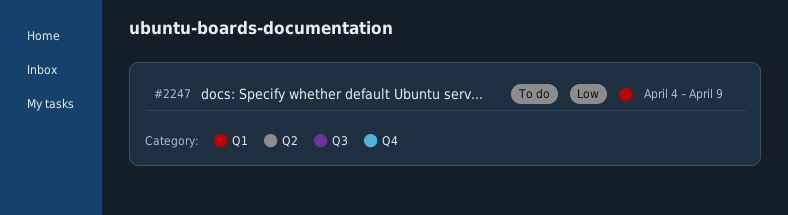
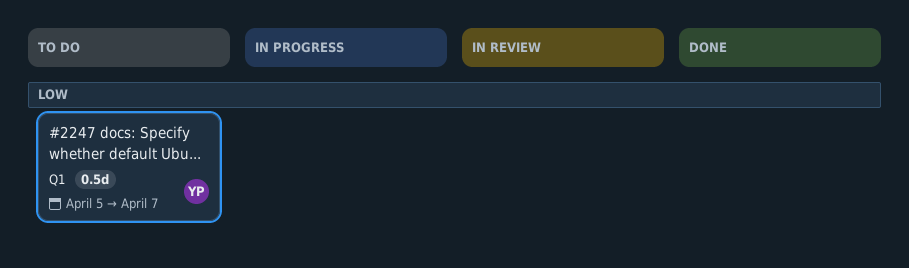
#2247, start: Apr 4 -> Apr 5
#2247, due: Apr 9 -> Apr 7

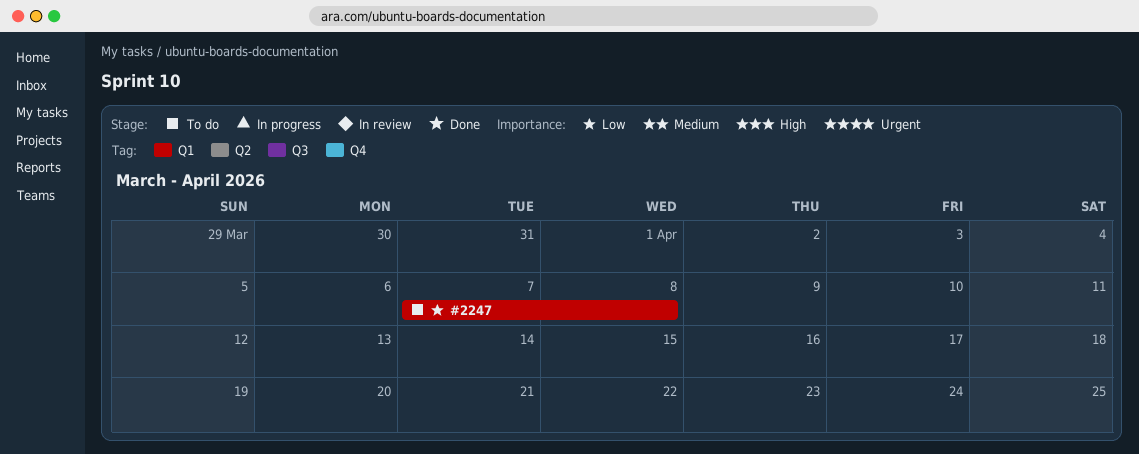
#2247, start: Apr 5 -> Apr 7
#2247, due: Apr 7 -> Apr 8

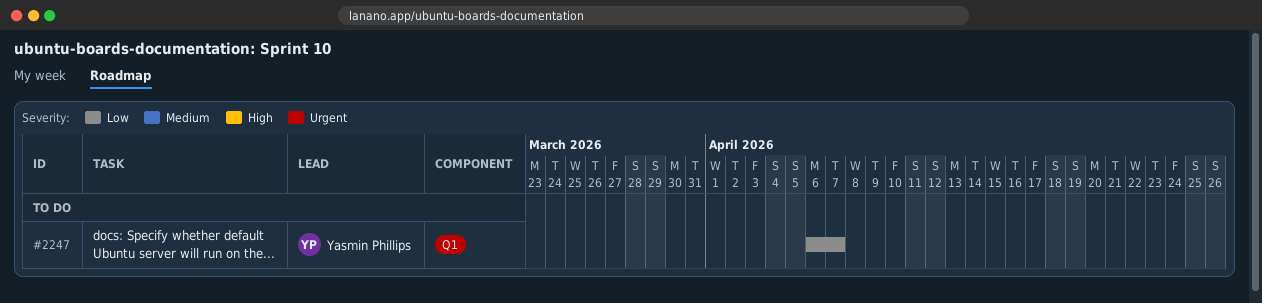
#2247, start: Apr 7 -> Apr 6
#2247, due: Apr 8 -> Apr 7

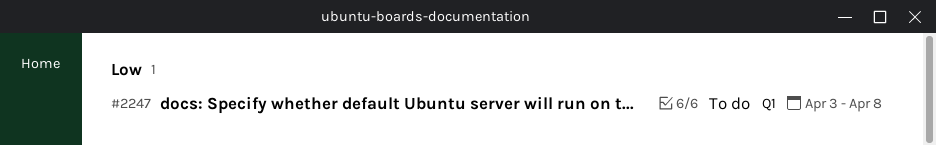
#2247, start: Apr 6 -> Apr 3
#2247, due: Apr 7 -> Apr 8

